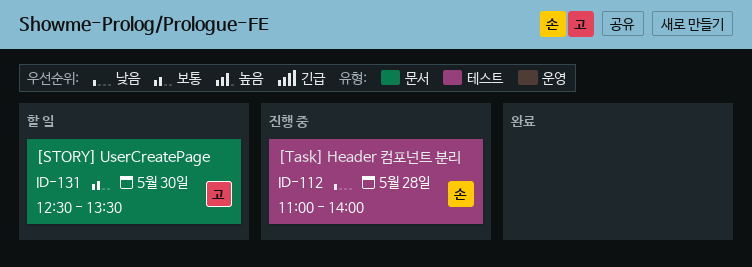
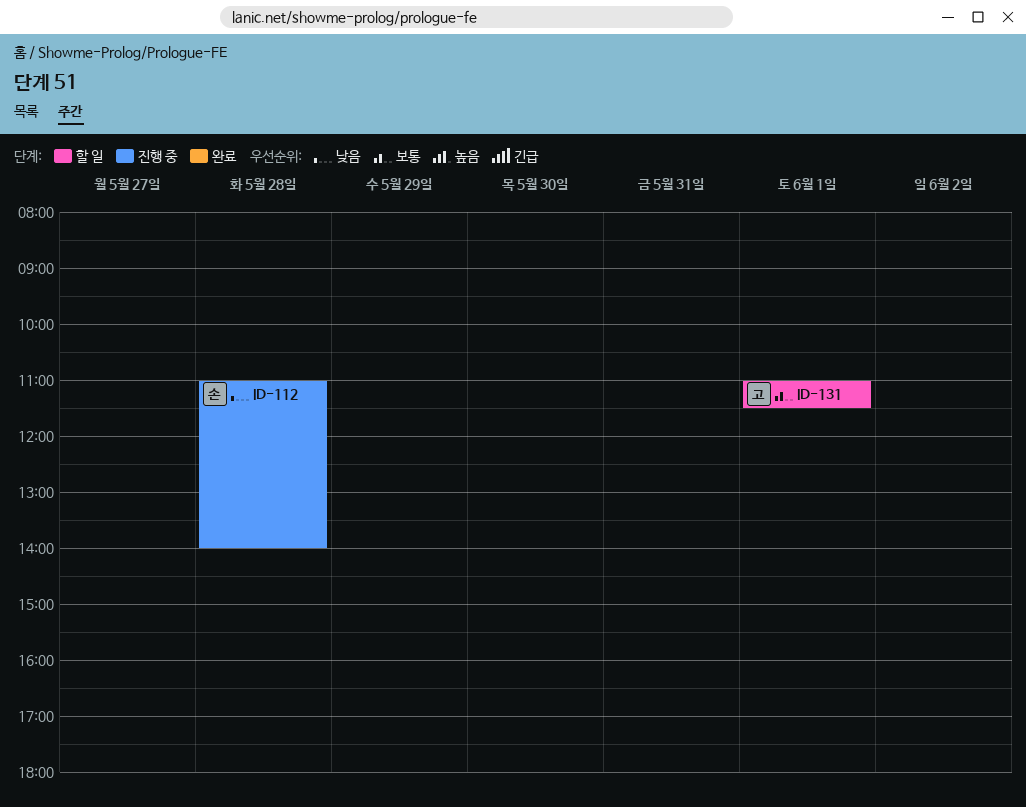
ID-131, day: May 30 -> Jun 1
ID-131, begins: 12:30 -> 11:00
ID-131, ends: 13:30 -> 11:30

